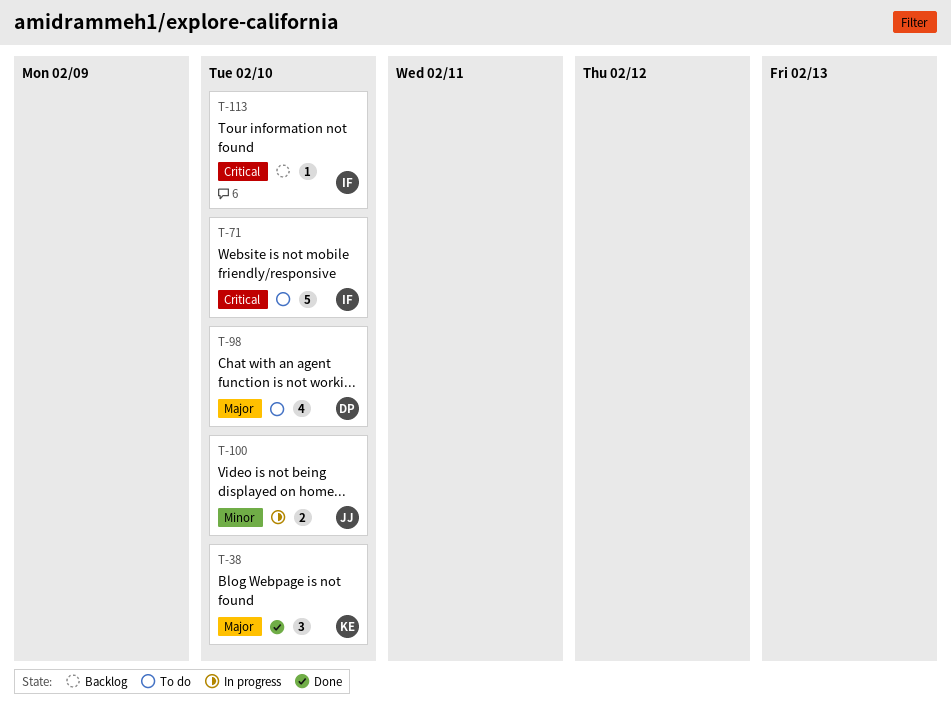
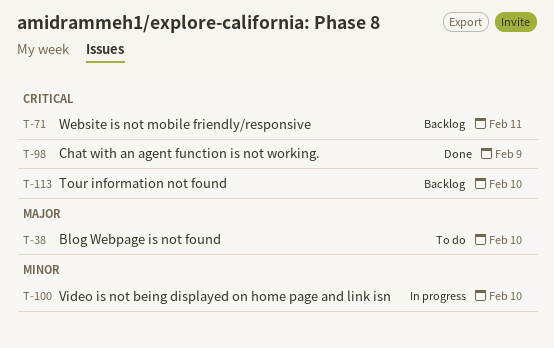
T-38, status: Done -> To do
T-71, status: To do -> Backlog
T-71, due: Feb 10 -> Feb 11
T-98, status: To do -> Done
T-98, priority: Major -> Critical
T-98, due: Feb 10 -> Feb 9

